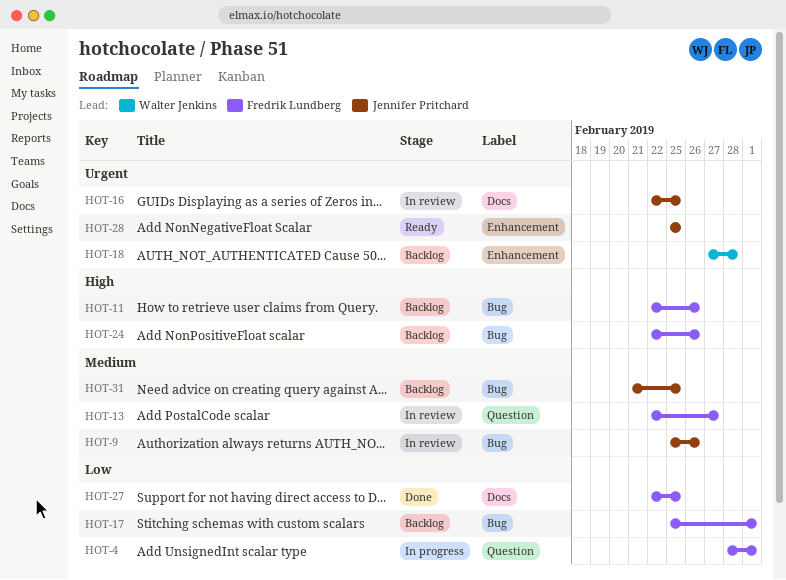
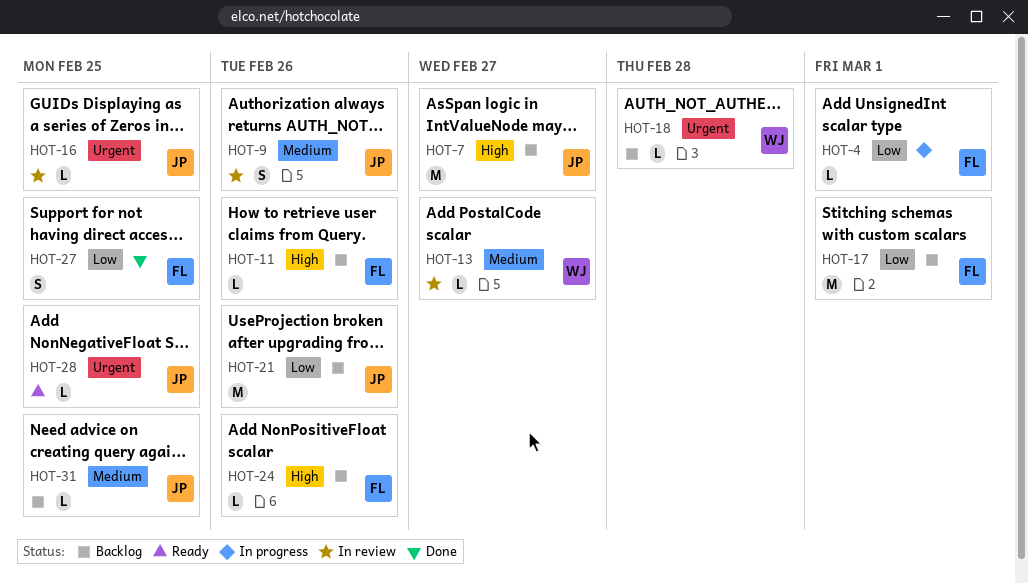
HOT-7: none -> present
HOT-13, owner: Fredrik Lundberg -> Walter Jenkins
HOT-21: none -> present

